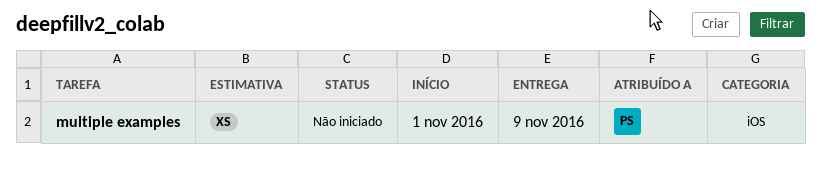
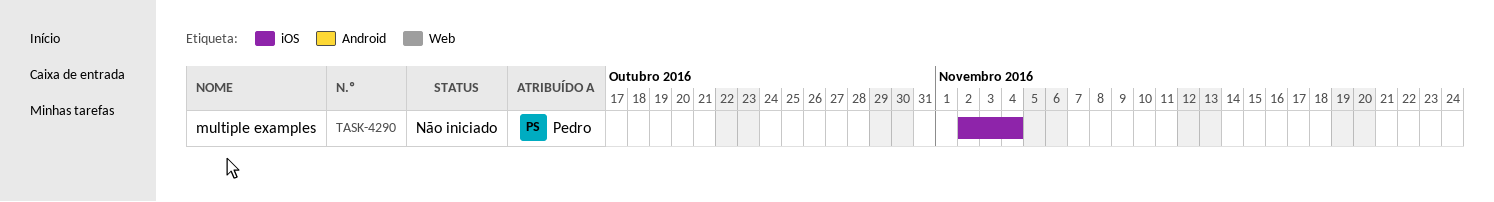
multiple examples, start: Nov 1 -> Nov 2
multiple examples, due: Nov 9 -> Nov 4

